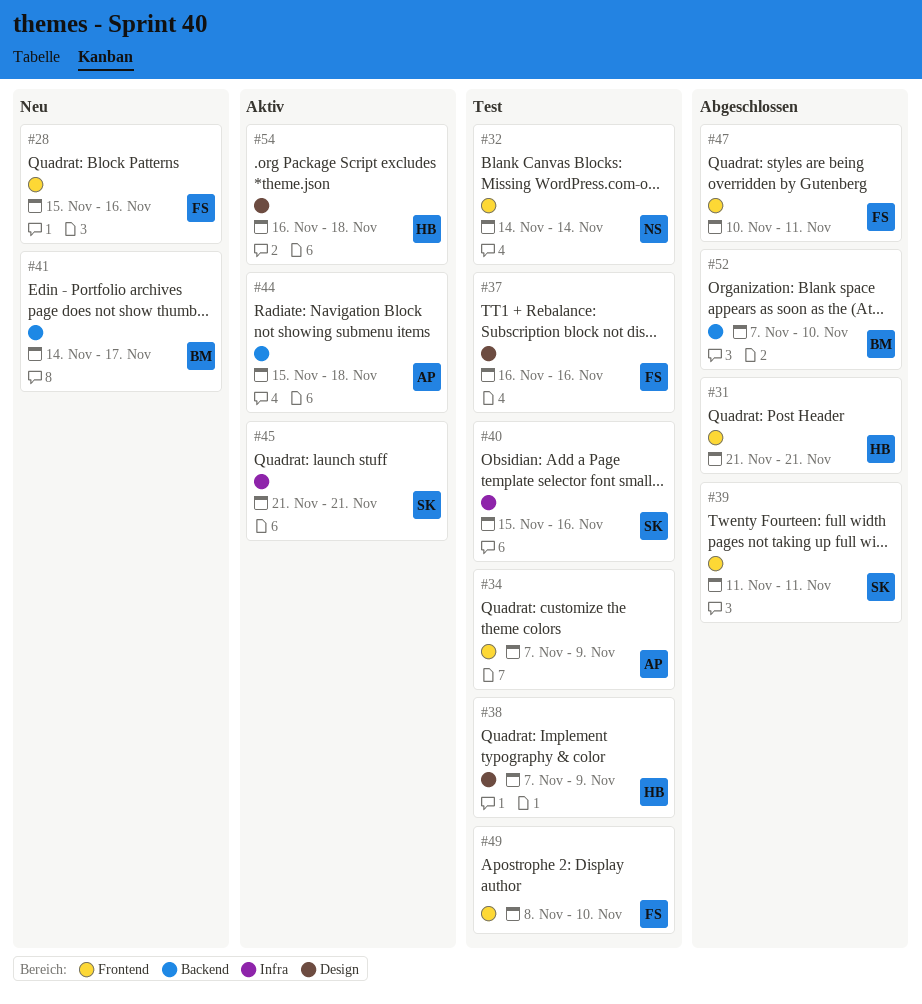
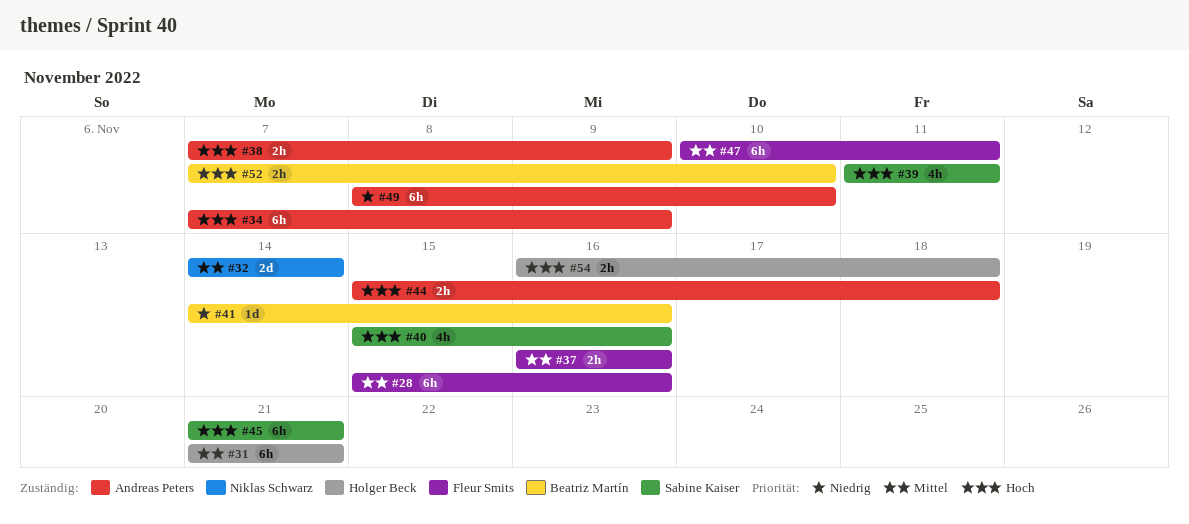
#38, owner: Holger Beck -> Andreas Peters
#41, due: Nov 17 -> Nov 16
#49, owner: Fleur Smits -> Andreas Peters

